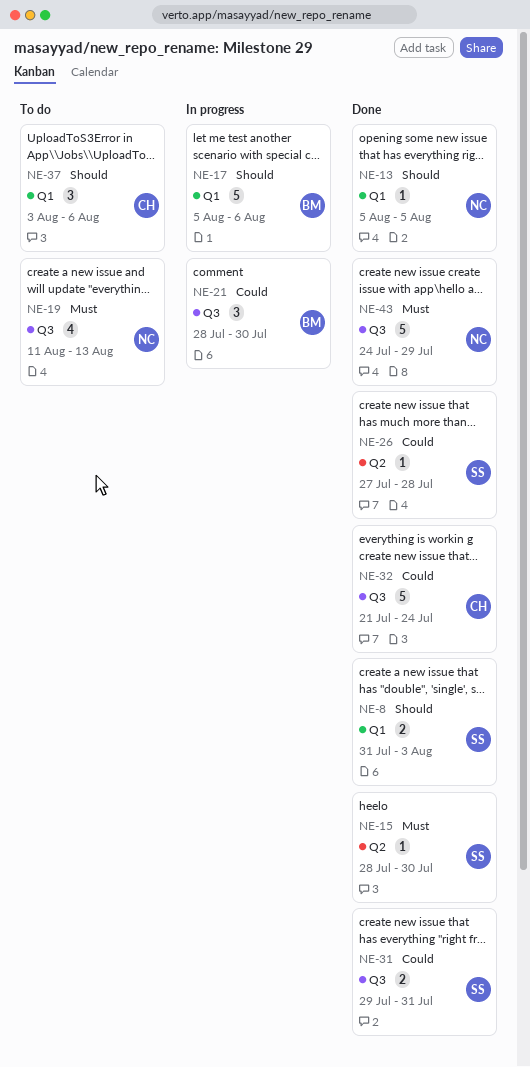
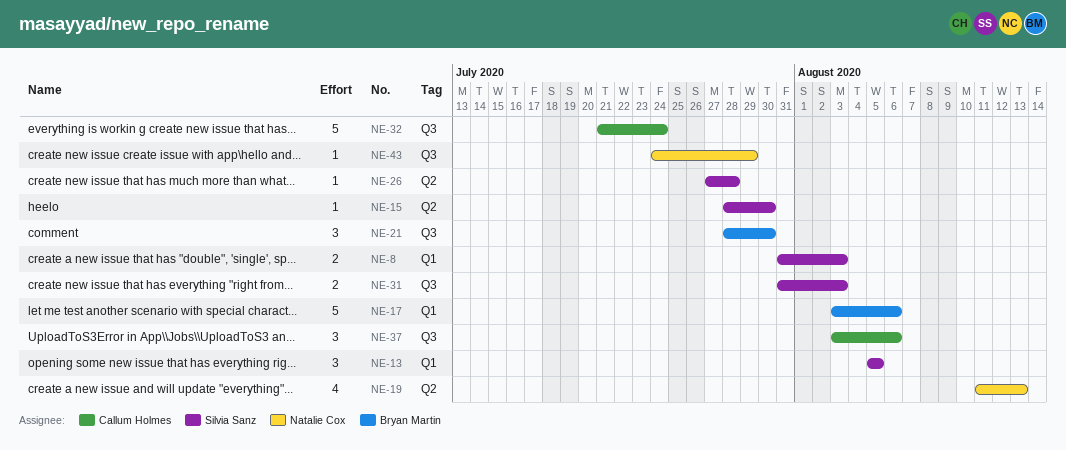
NE-13, owner: Natalie Cox -> Silvia Sanz
NE-13, estimate: 1 -> 3
NE-17, start: Aug 5 -> Aug 3
NE-19, label: Q3 -> Q2
NE-31, start: Jul 29 -> Jul 31
NE-31, due: Jul 31 -> Aug 3
NE-37, label: Q1 -> Q3
NE-43, estimate: 5 -> 1

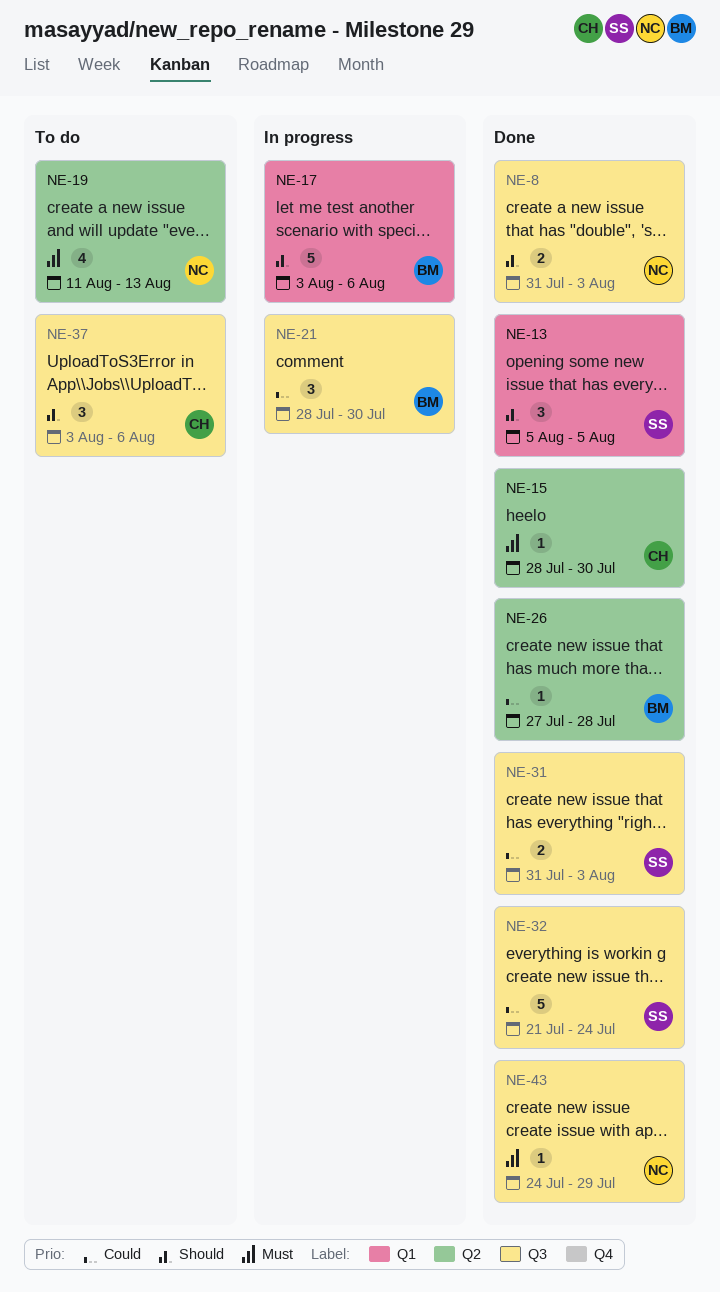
NE-8, owner: Silvia Sanz -> Natalie Cox
NE-8, label: Q1 -> Q3
NE-15, owner: Silvia Sanz -> Callum Holmes
NE-26, owner: Silvia Sanz -> Bryan Martin
NE-32, owner: Callum Holmes -> Silvia Sanz

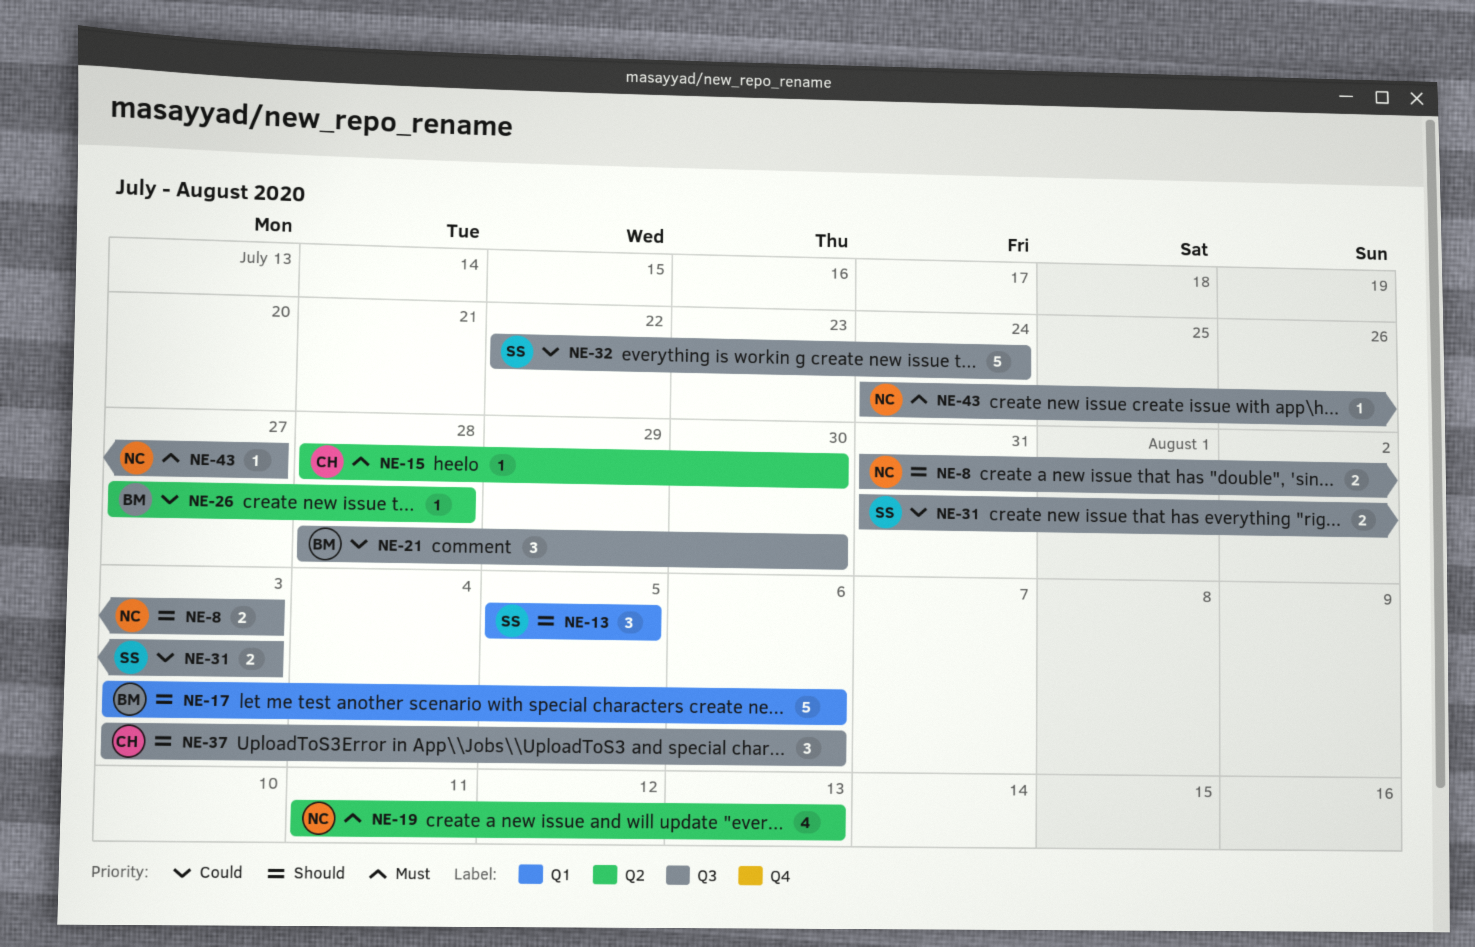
NE-32, start: Jul 21 -> Jul 22
NE-43, due: Jul 29 -> Jul 27

